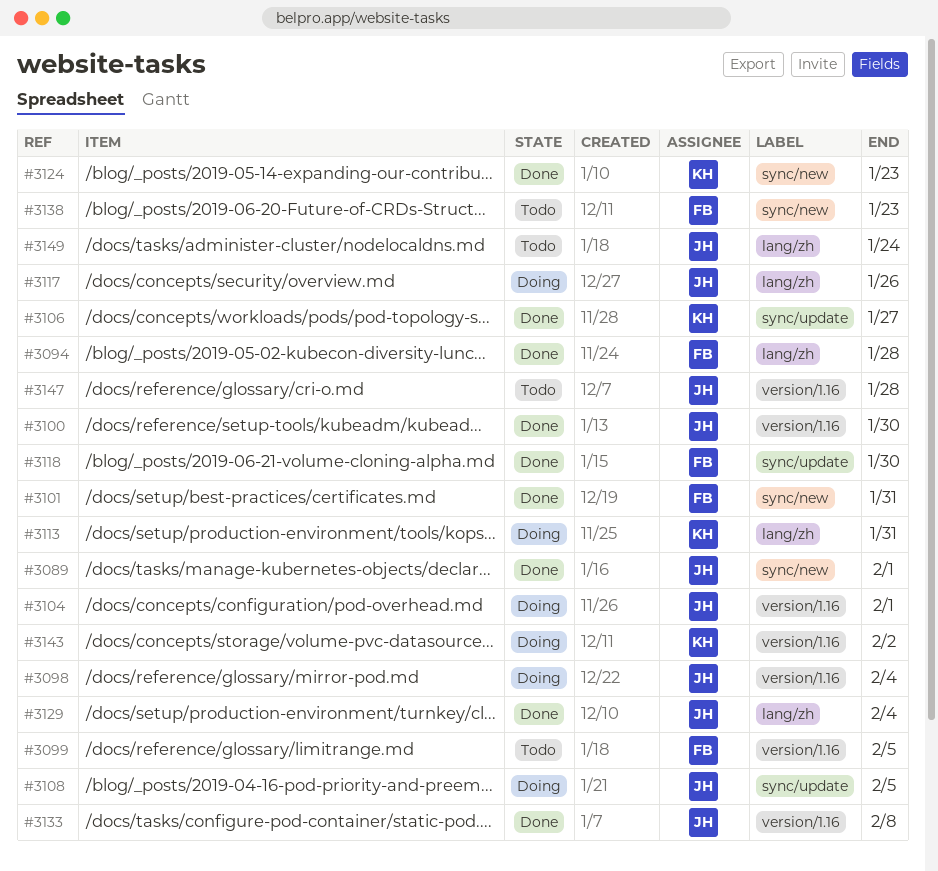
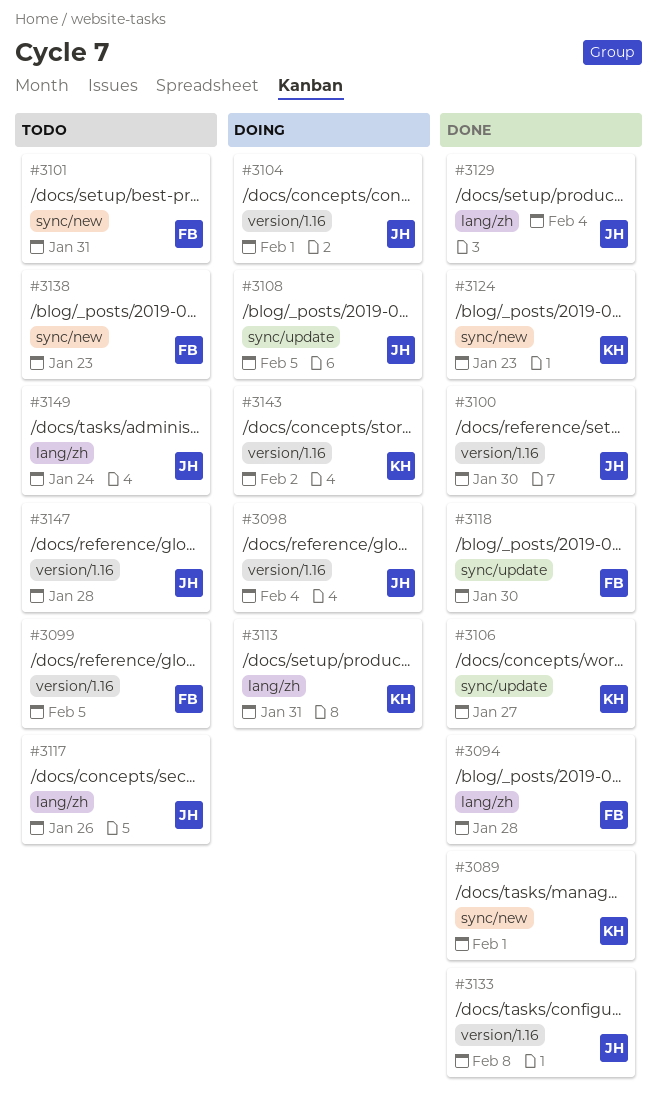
#3089, owner: JH -> KH
#3101, status: Done -> Todo
#3117, status: Doing -> Todo

